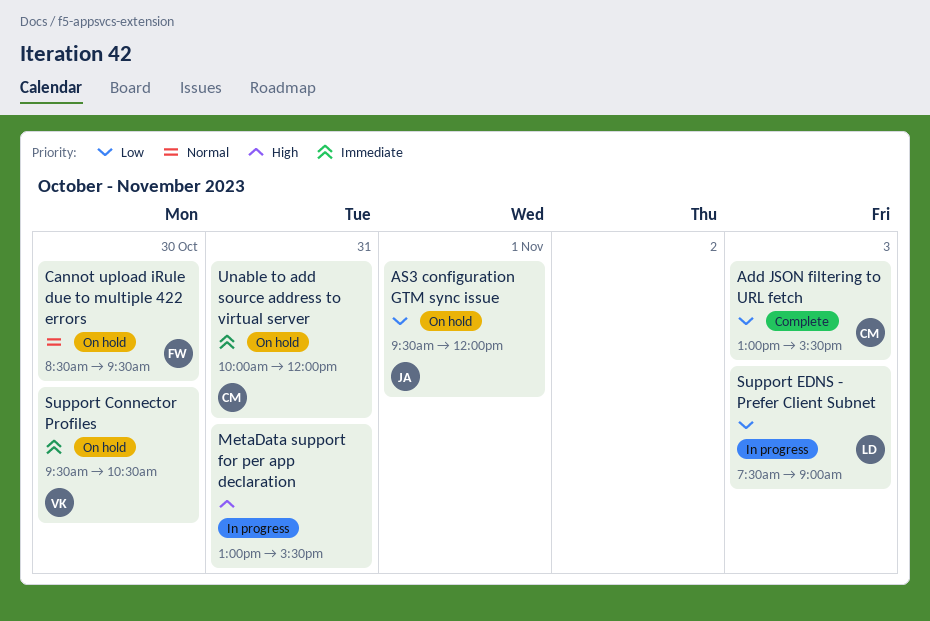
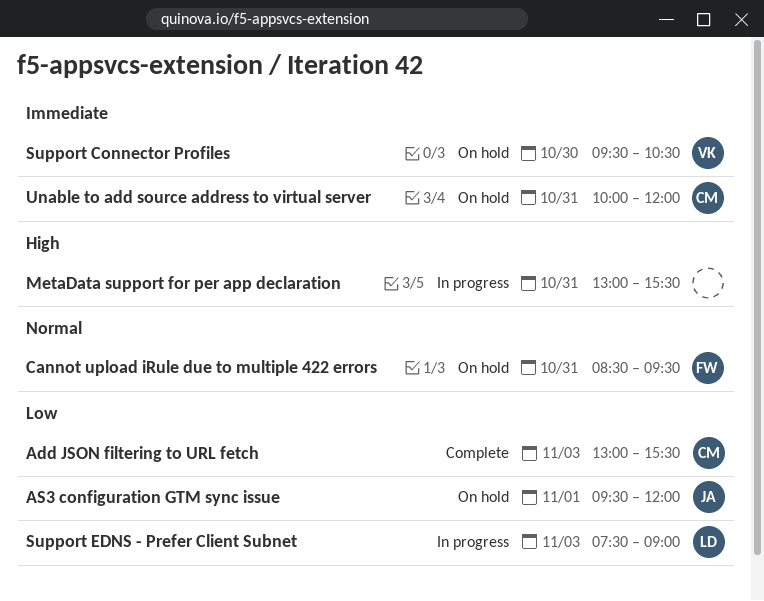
Cannot upload iRule due to multiple 422 errors, day: Oct 30 -> Oct 31

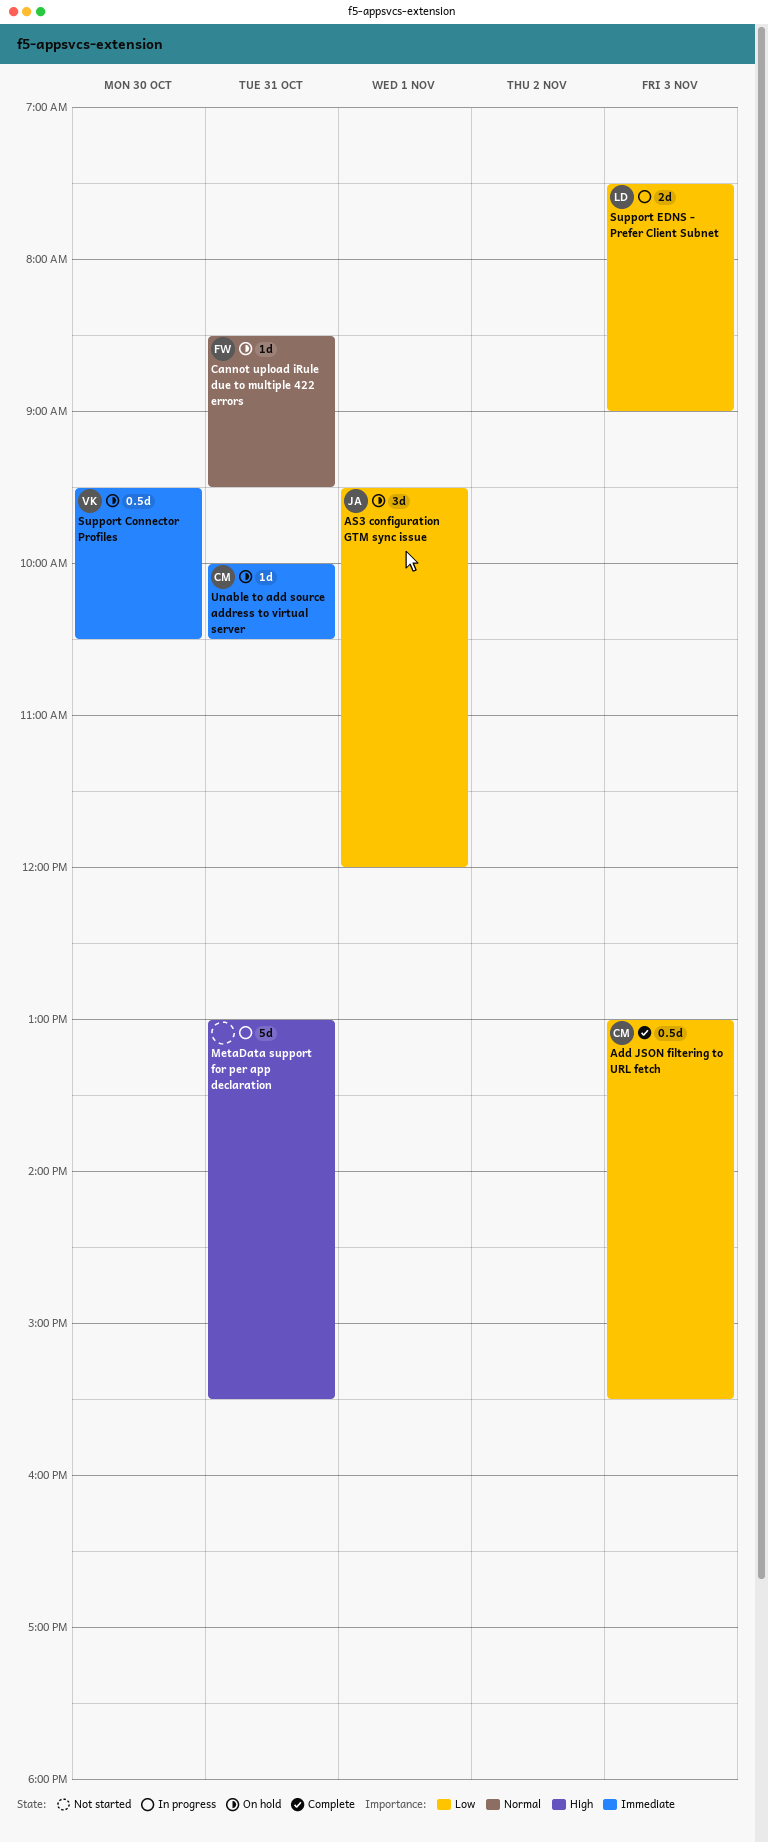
Unable to add source address to virtual server, ends: 12:00 -> 10:30

